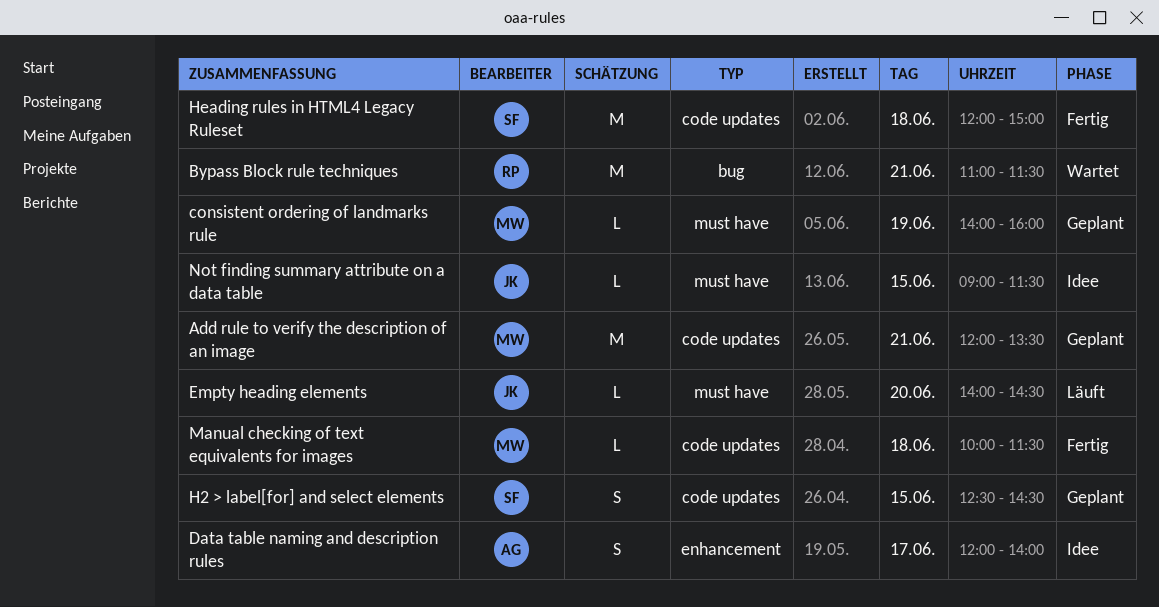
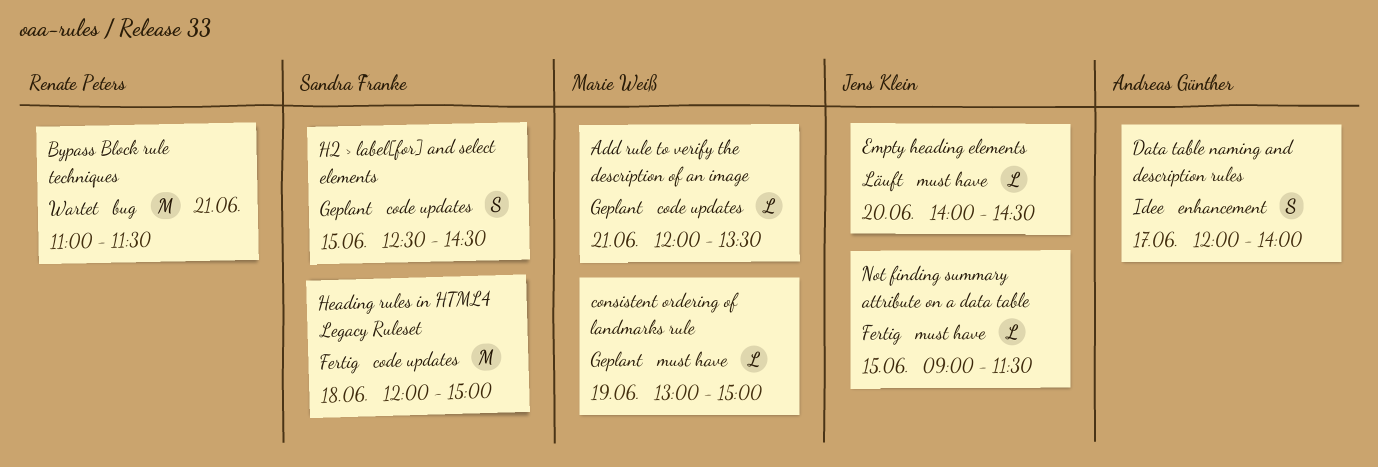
Add rule to verify the description of an image, estimate: M -> L
consistent ordering of landmarks rule, begins: 14:00 -> 13:00
consistent ordering of landmarks rule, ends: 16:00 -> 15:00
Manual checking of text equivalents for images: present -> none
Not finding summary attribute on a data table, status: Idee -> Fertig

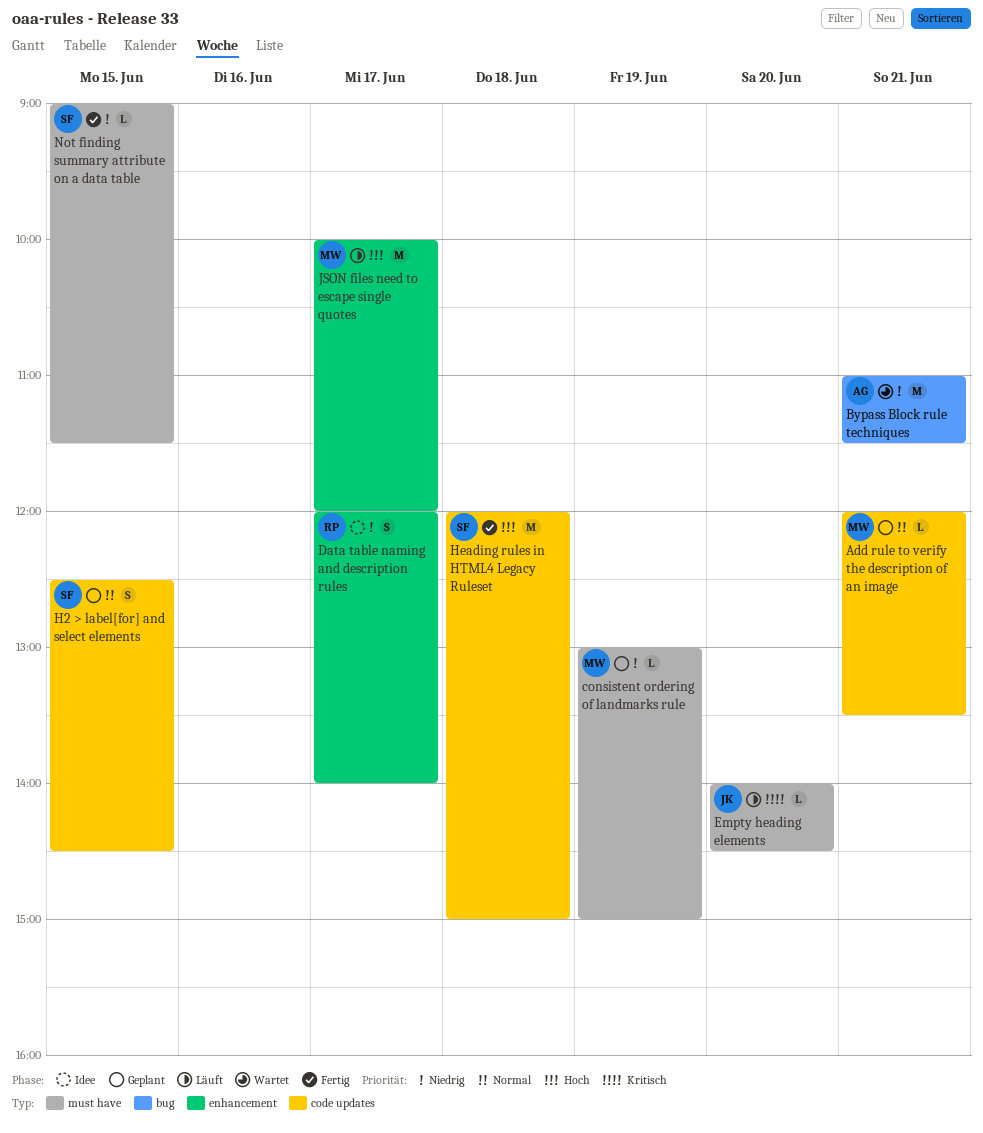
Bypass Block rule techniques, owner: Renate Peters -> Andreas Günther
Data table naming and description rules, owner: Andreas Günther -> Renate Peters
JSON files need to escape single quotes: none -> present
Not finding summary attribute on a data table, owner: Jens Klein -> Sandra Franke

